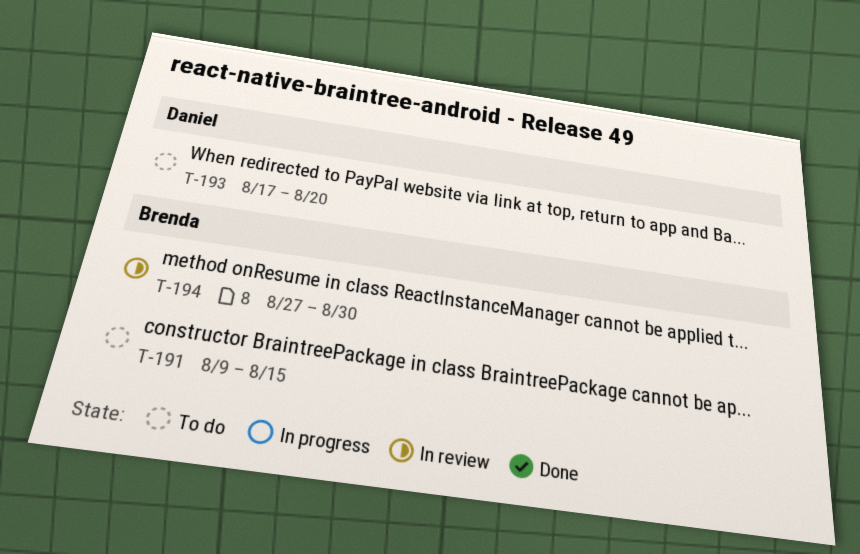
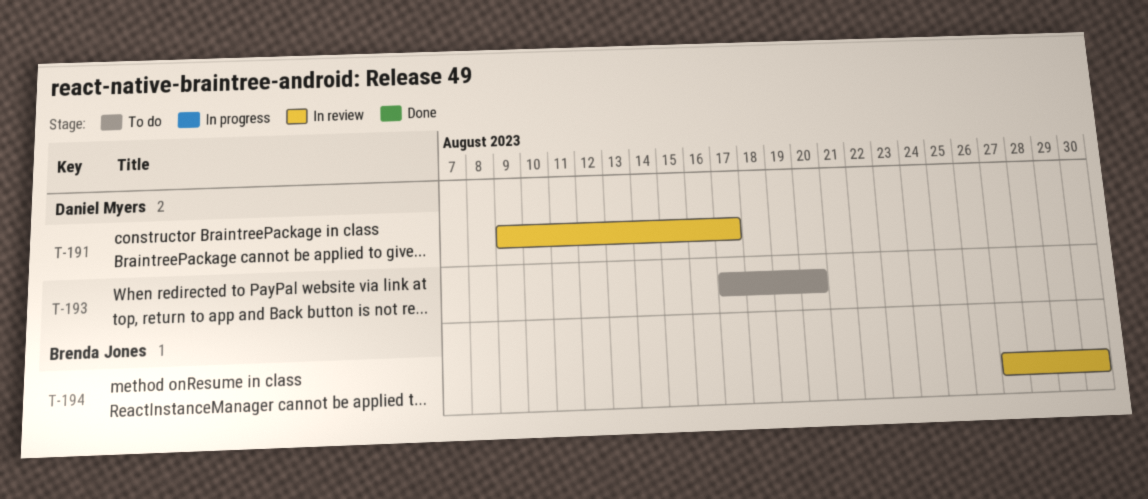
T-191, status: To do -> In review
T-191, owner: Brenda Jones -> Daniel Myers
T-191, due: Aug 15 -> Aug 17

